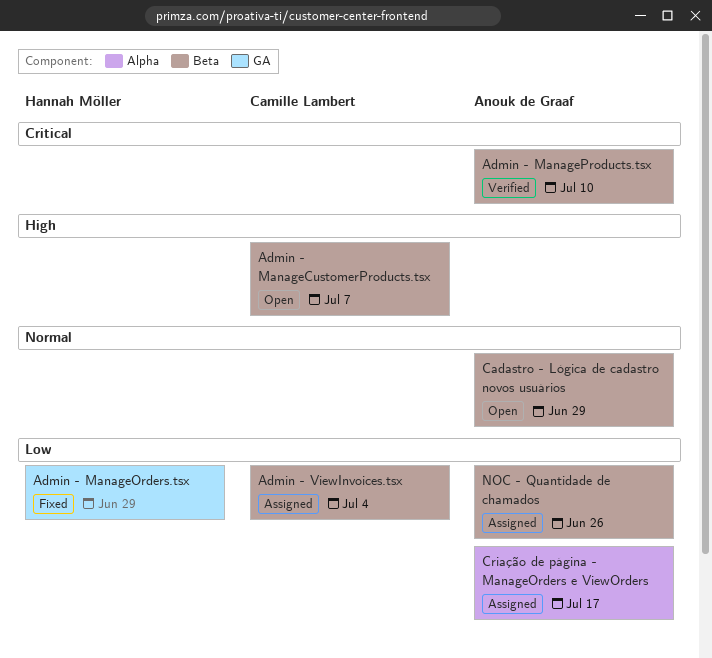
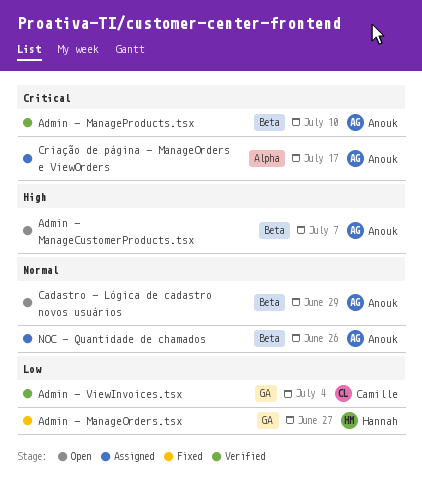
Admin - ManageCustomerProducts.tsx, owner: Camille Lambert -> Anouk de Graaf
Admin - ManageOrders.tsx, due: Jun 29 -> Jun 27
Admin - ViewInvoices.tsx, status: Assigned -> Verified
Admin - ViewInvoices.tsx, label: Beta -> GA
Criação de página - ManageOrders e ViewOrders, priority: Low -> Critical
NOC - Quantidade de chamados, priority: Low -> Normal

